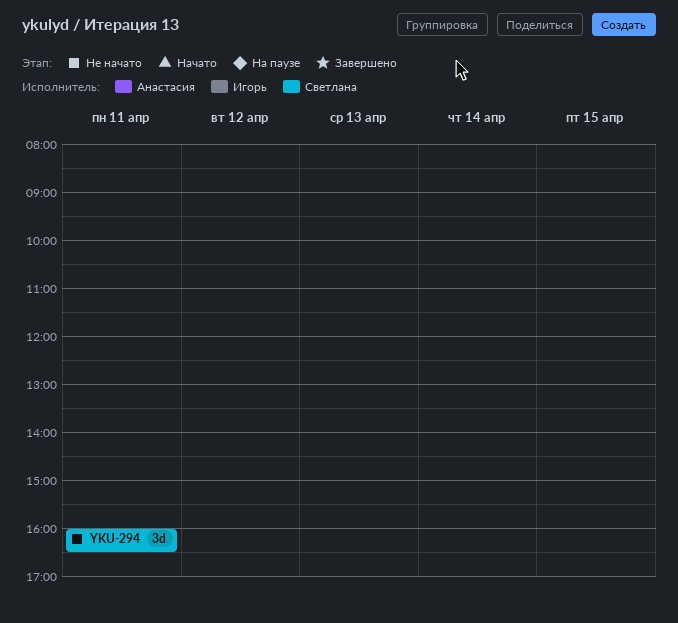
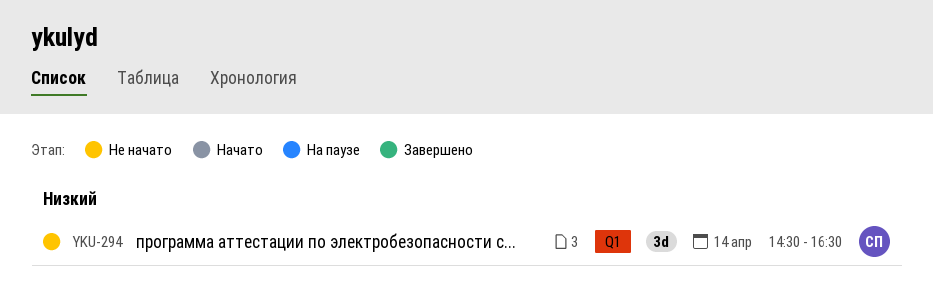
YKU-294, day: Apr 11 -> Apr 14
YKU-294, begins: 16:00 -> 14:30

